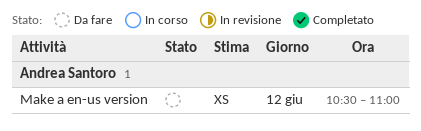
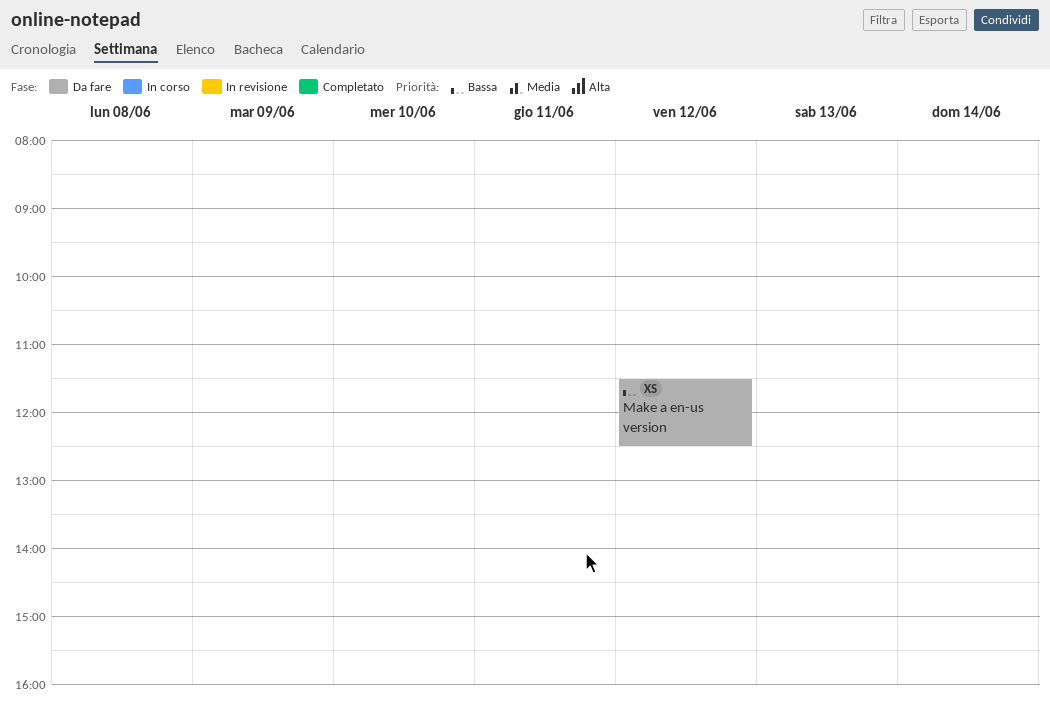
Make a en-us version, begins: 10:30 -> 11:30
Make a en-us version, ends: 11:00 -> 12:30

